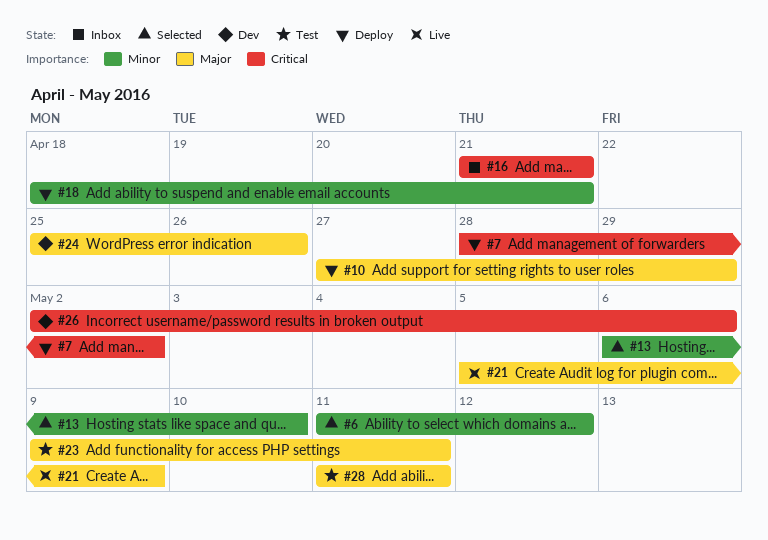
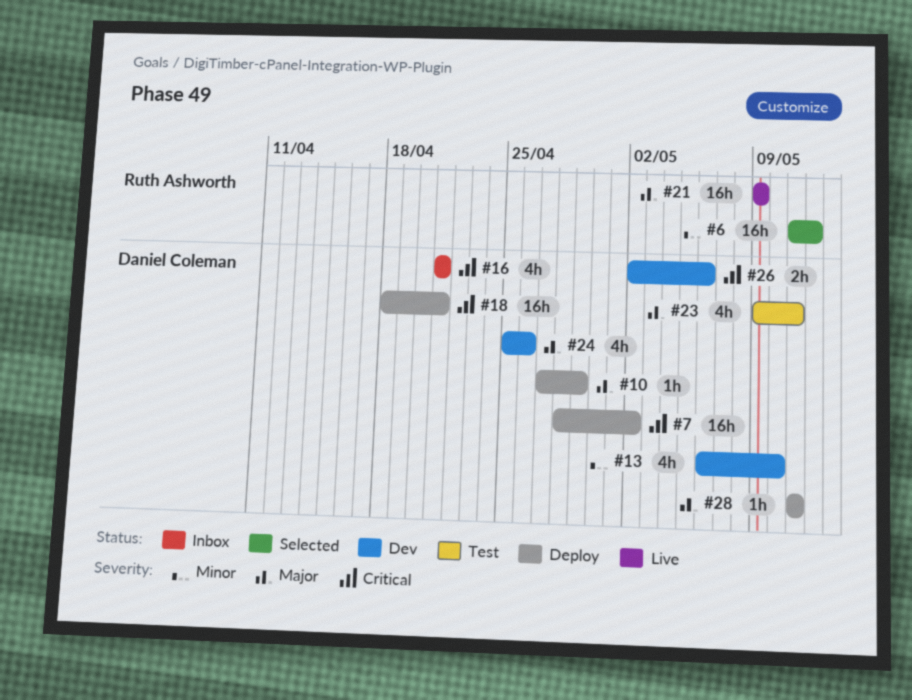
#13, status: Selected -> Dev
#18, priority: Minor -> Critical
#21, start: May 5 -> May 9
#28, status: Test -> Deploy

